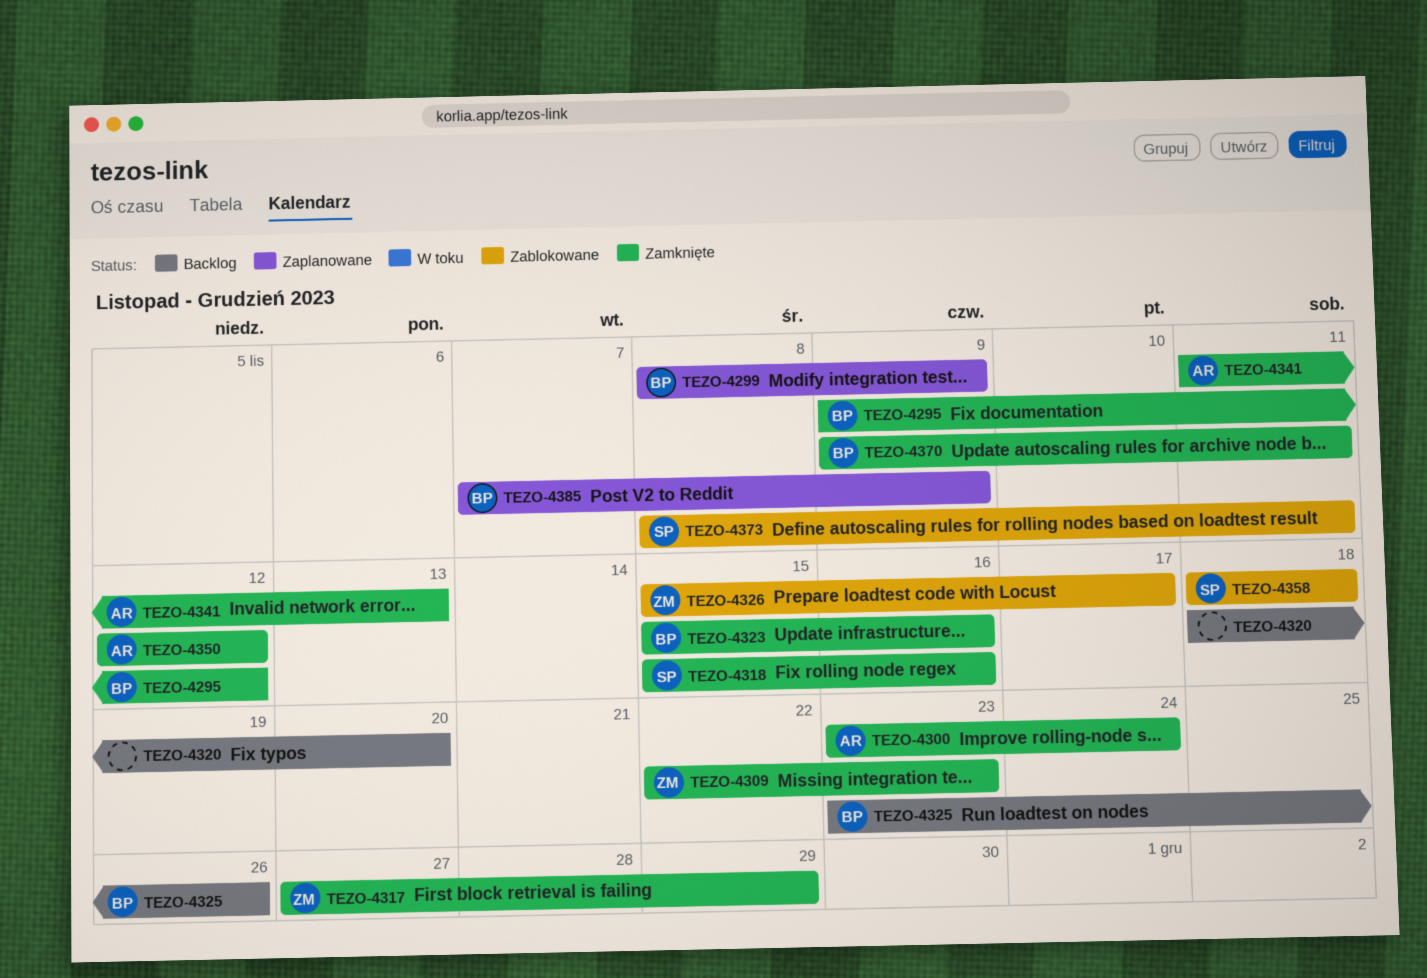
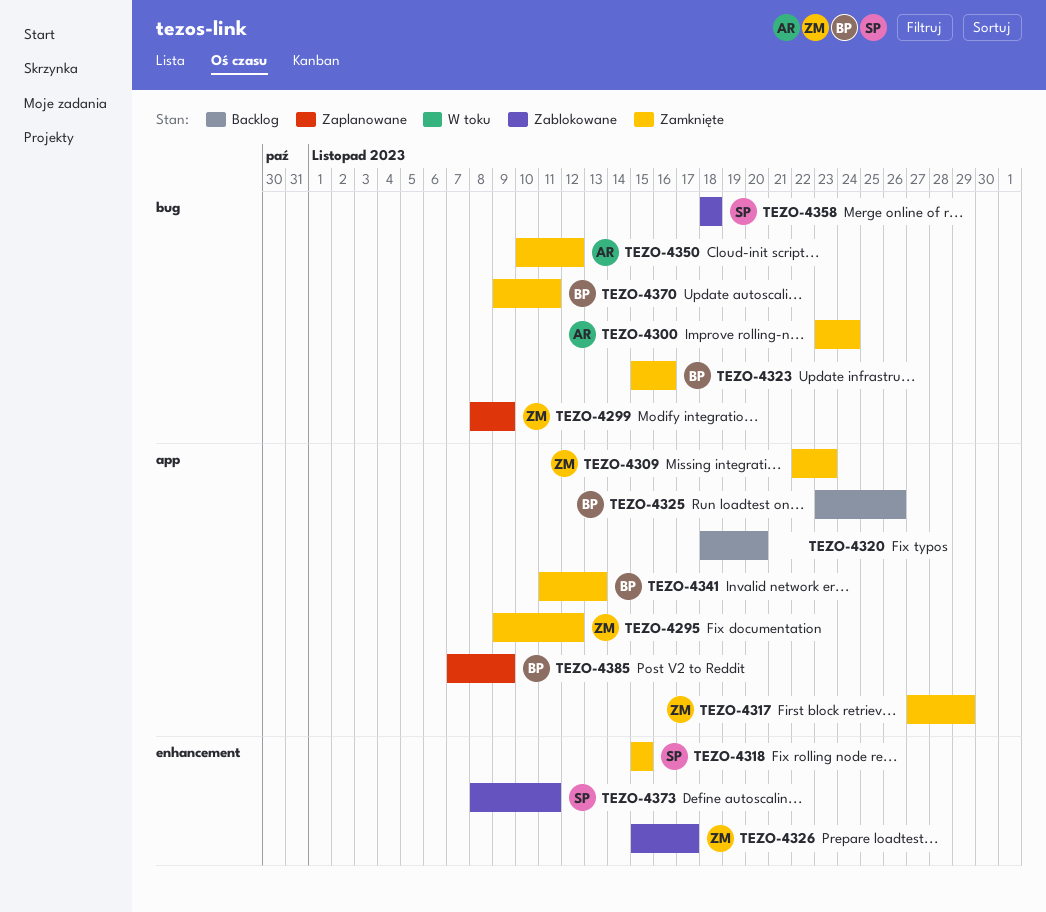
TEZO-4295, owner: BP -> ZM
TEZO-4299, owner: BP -> ZM
TEZO-4318, due: Nov 16 -> Nov 15
TEZO-4341, owner: AR -> BP
TEZO-4350, start: Nov 12 -> Nov 10

